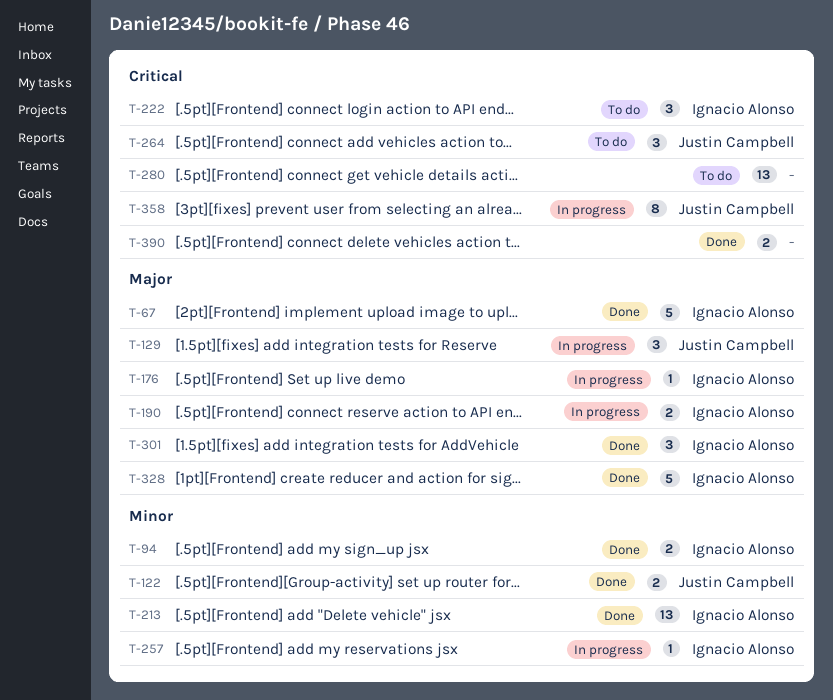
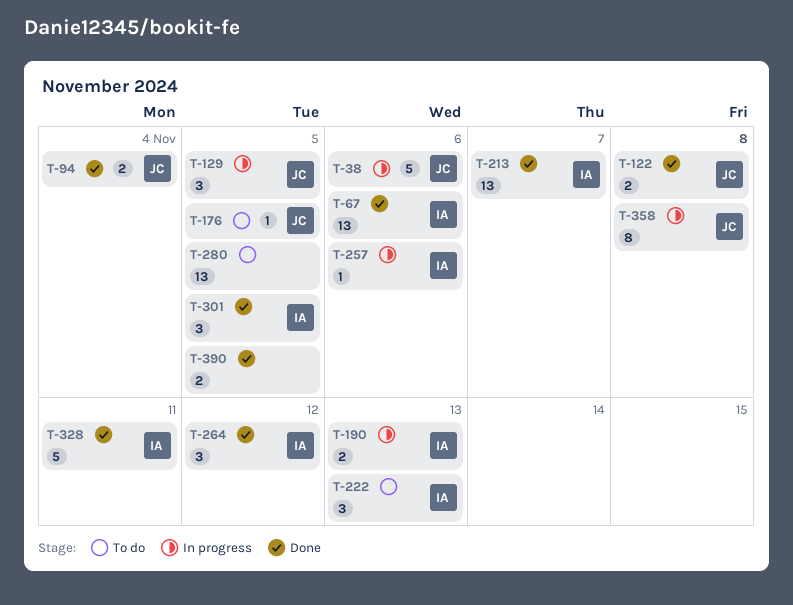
T-38: none -> present
T-67, estimate: 5 -> 13
T-94, owner: Ignacio Alonso -> Justin Campbell
T-176, status: In progress -> To do
T-176, owner: Ignacio Alonso -> Justin Campbell
T-264, status: To do -> Done
T-264, owner: Justin Campbell -> Ignacio Alonso

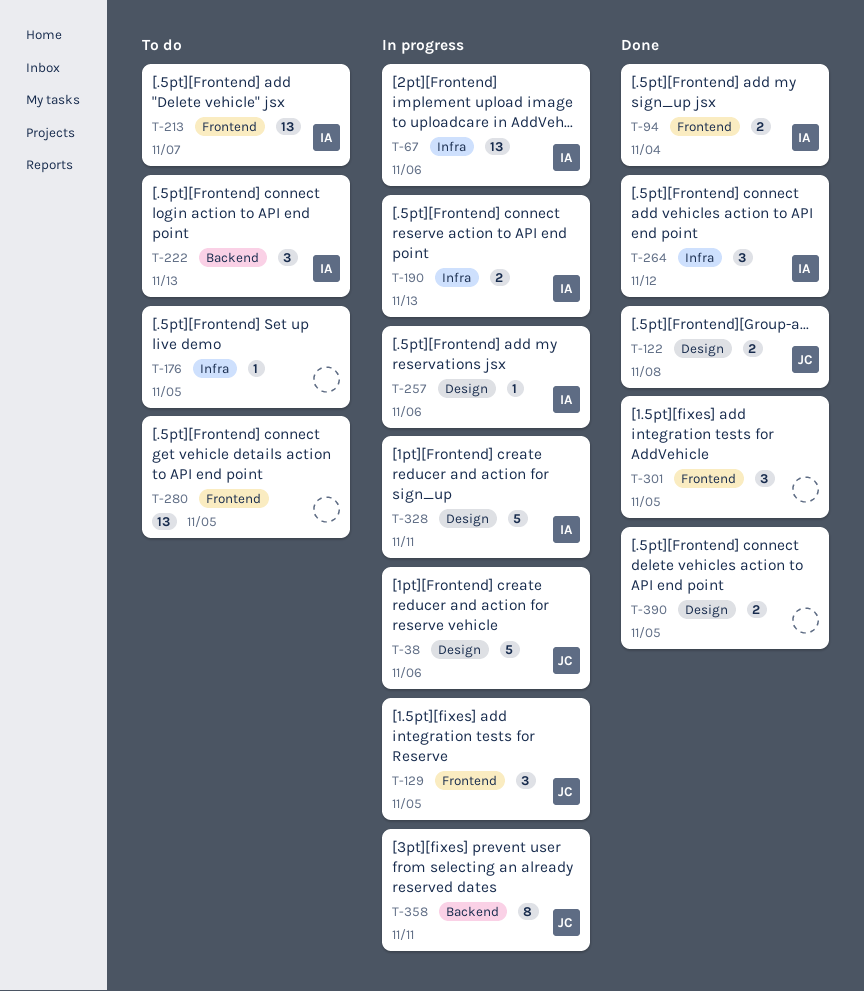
T-67, status: Done -> In progress
T-94, owner: JC -> IA
T-176, owner: JC -> none
T-213, status: Done -> To do
T-301, owner: IA -> none
T-328, status: Done -> In progress
T-358, due: Nov 8 -> Nov 11

